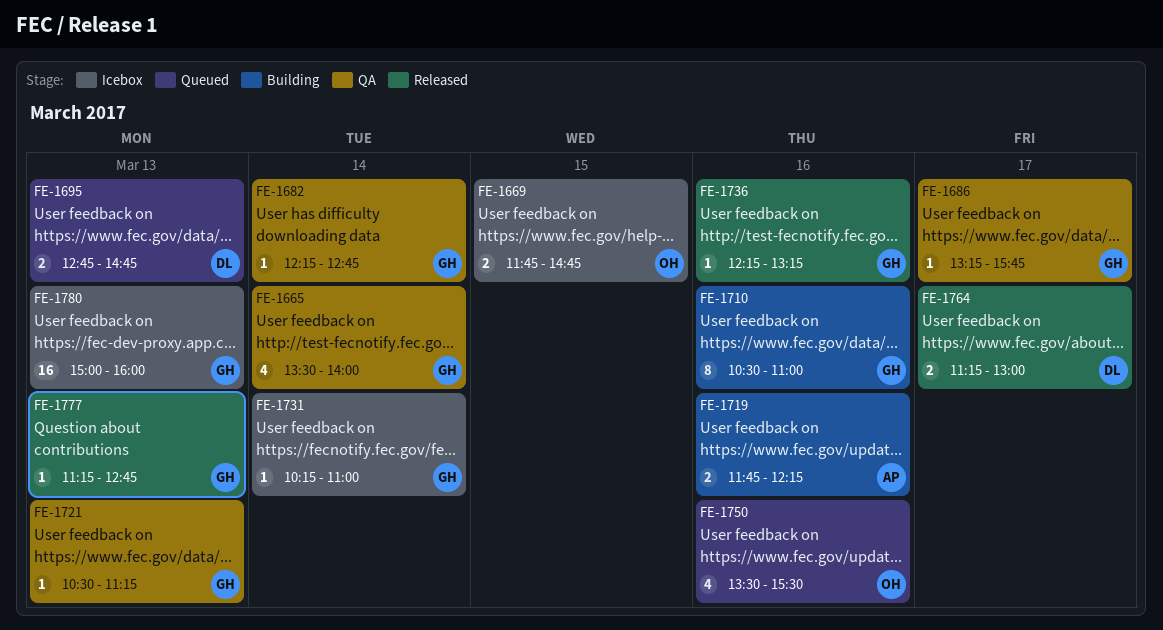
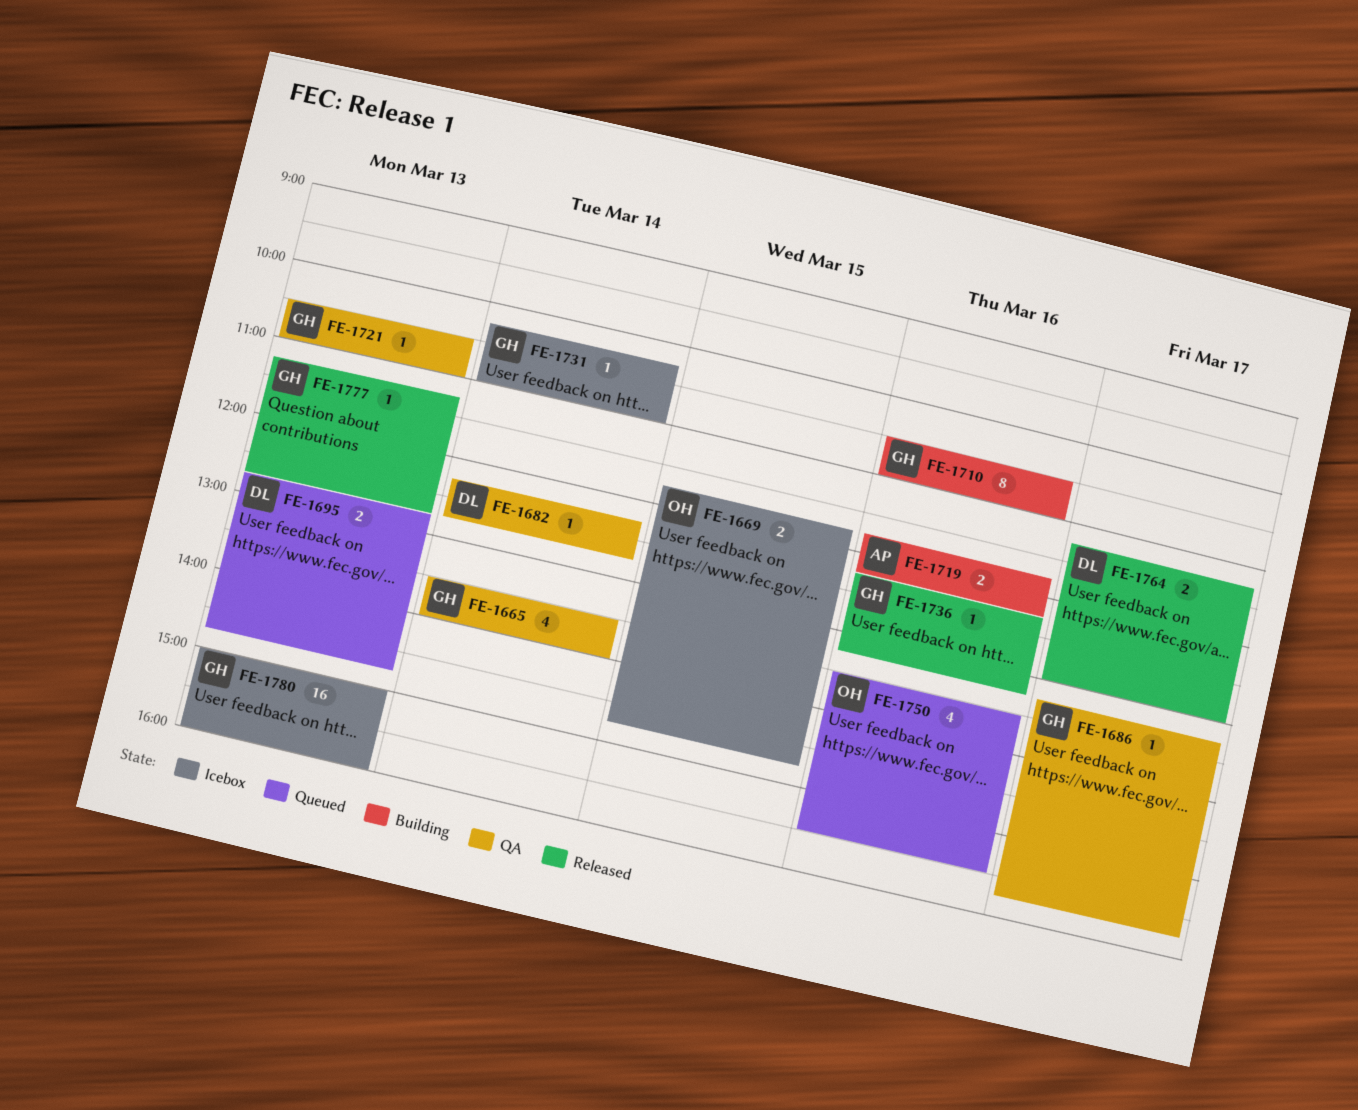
FE-1682, owner: GH -> DL
FE-1721, ends: 11:15 -> 11:00

